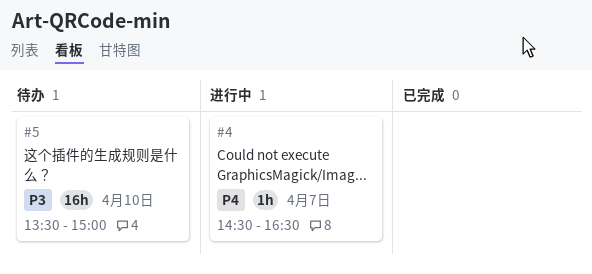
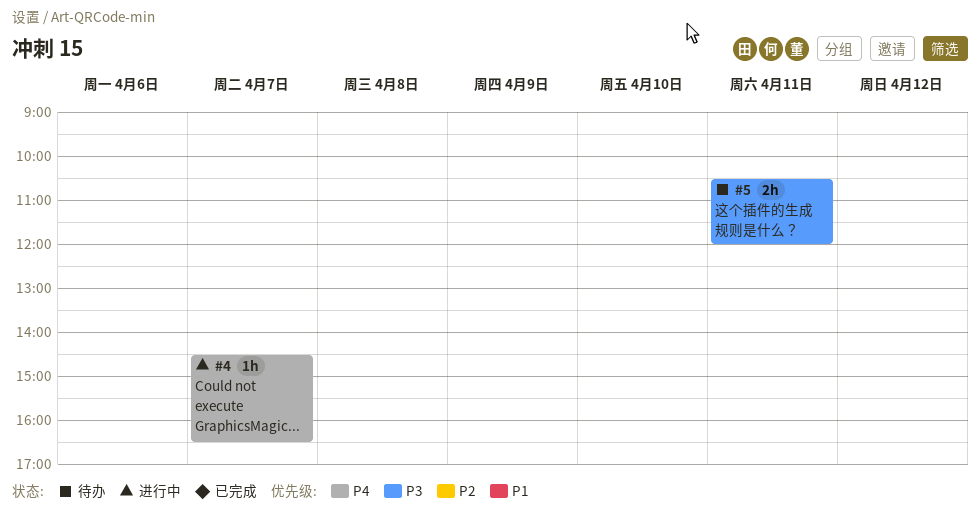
#5, estimate: 16h -> 2h
#5, day: Apr 10 -> Apr 11
#5, begins: 13:30 -> 10:30
#5, ends: 15:00 -> 12:00

